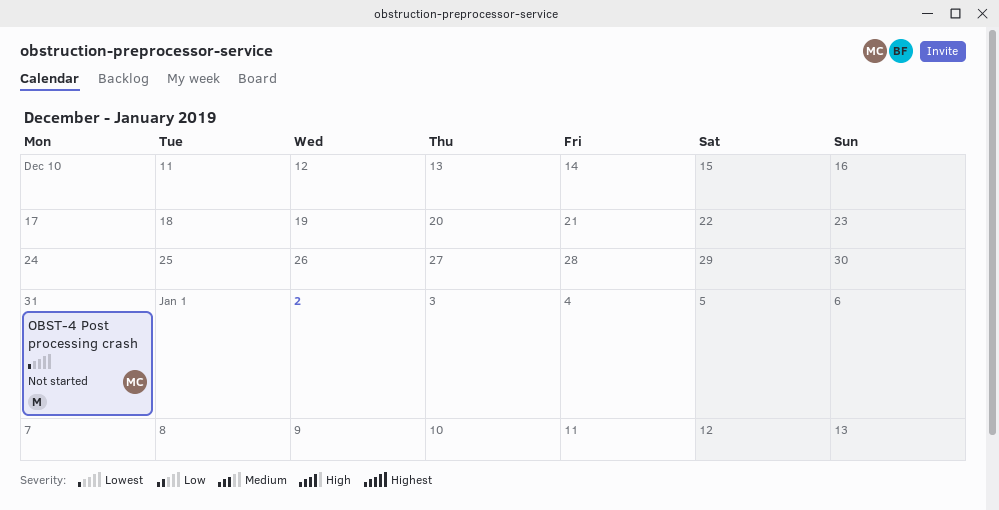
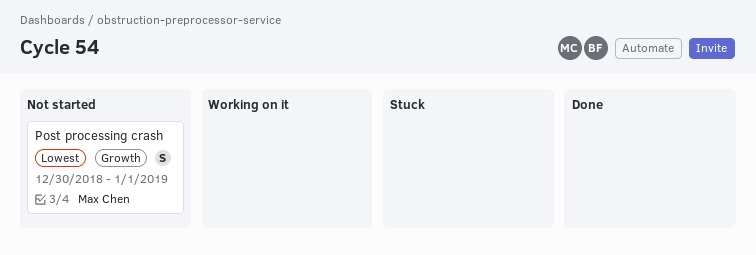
Post processing crash, estimate: M -> S
Post processing crash, due: Dec 31 -> Jan 1

